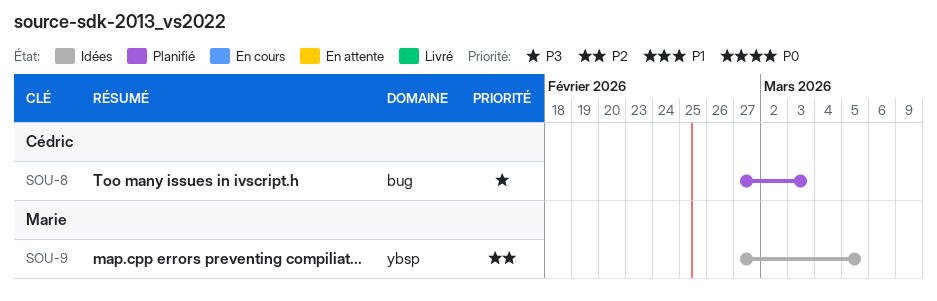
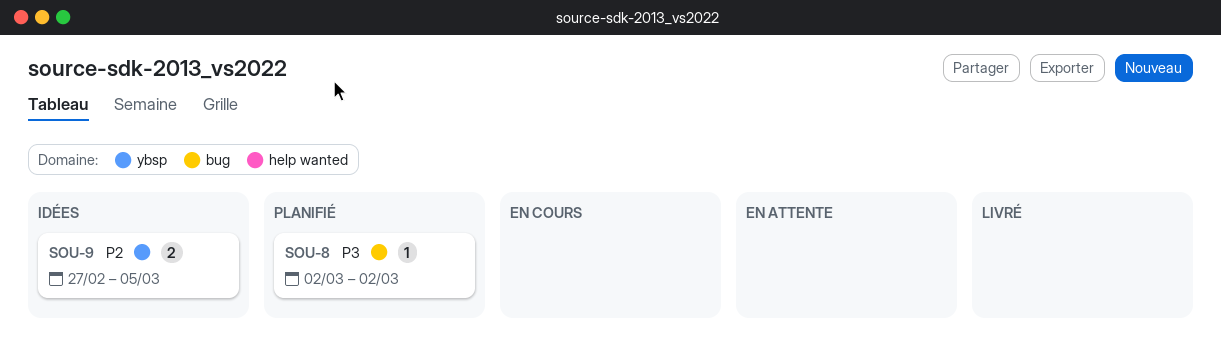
SOU-8, start: Feb 27 -> Mar 2
SOU-8, due: Mar 3 -> Mar 2

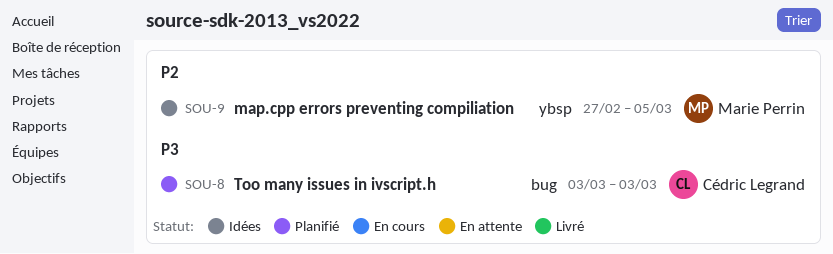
SOU-8, start: Mar 2 -> Mar 3
SOU-8, due: Mar 2 -> Mar 3

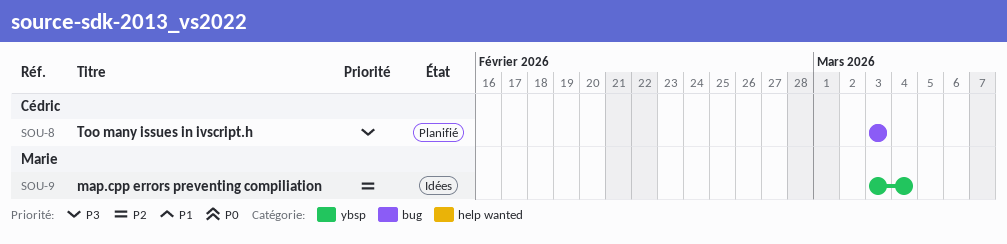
SOU-9, start: Feb 27 -> Mar 3
SOU-9, due: Mar 5 -> Mar 4

